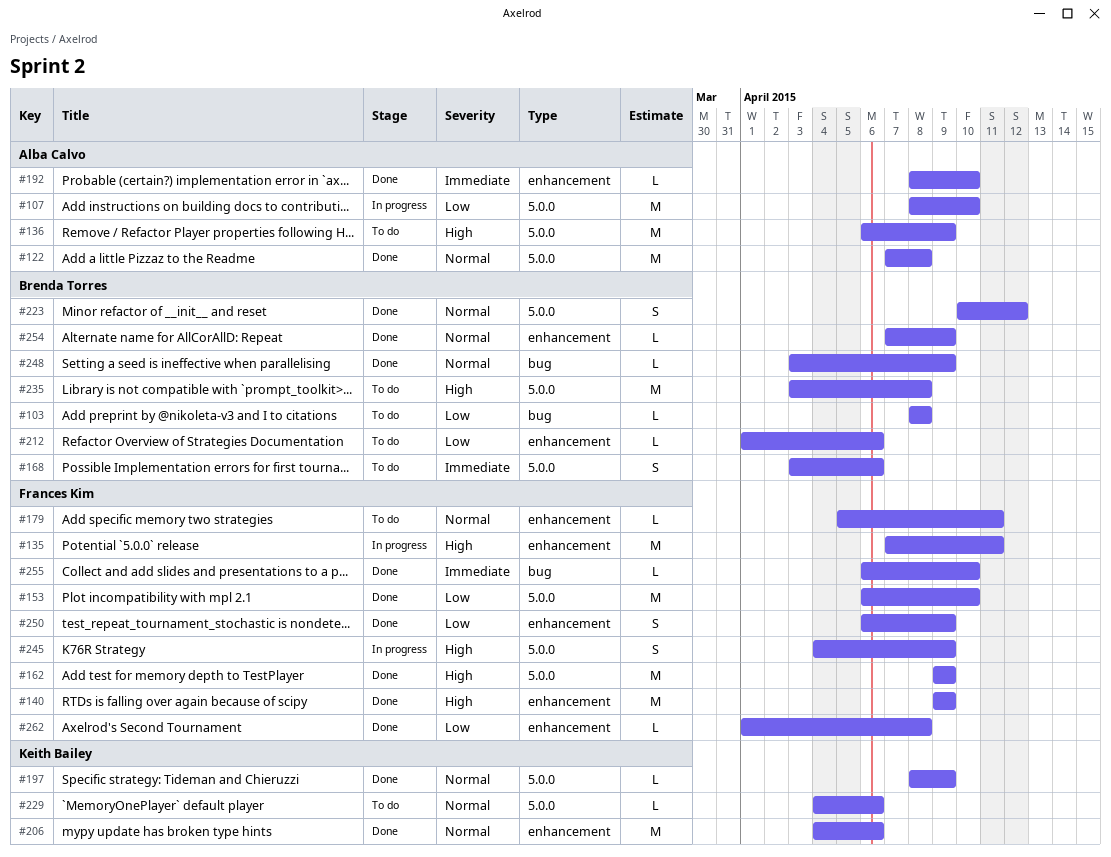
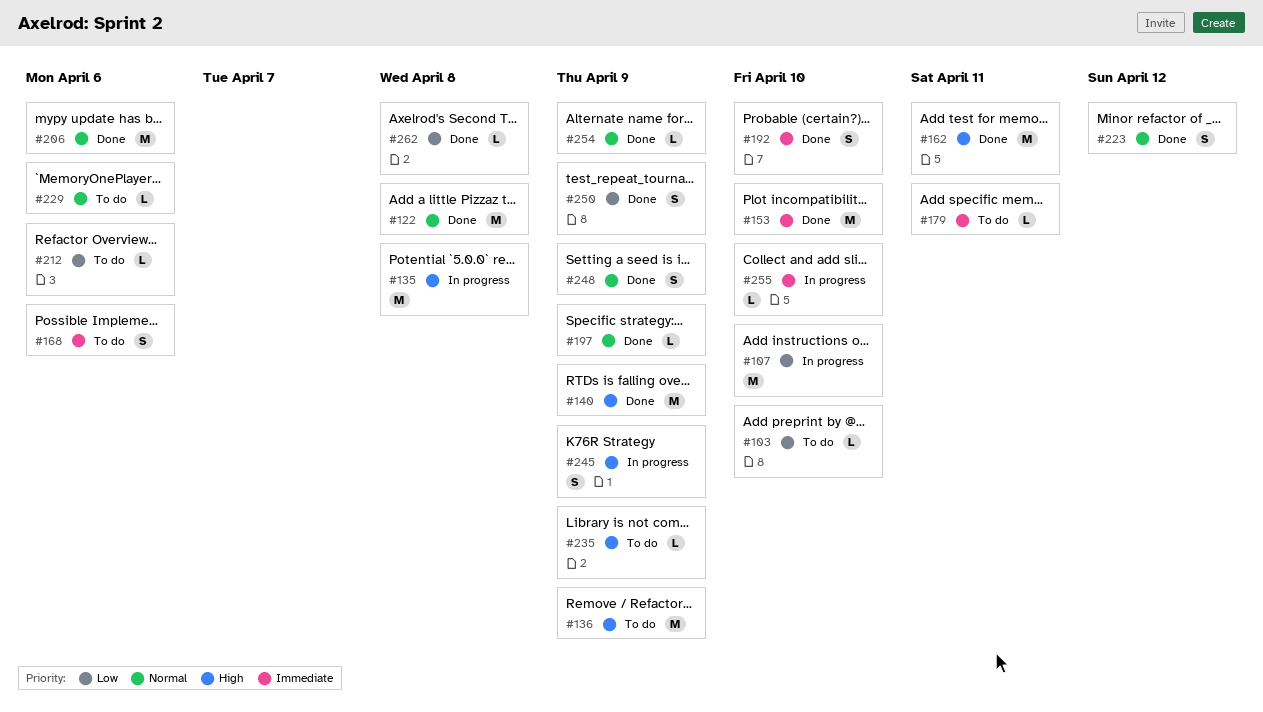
#103, due: Apr 8 -> Apr 10
#135, due: Apr 11 -> Apr 8
#153, priority: Low -> Immediate
#162, due: Apr 9 -> Apr 11
#179, priority: Normal -> Immediate
#192, estimate: L -> S
#235, estimate: M -> L
#235, due: Apr 8 -> Apr 9
#248, estimate: L -> S
#255, status: Done -> In progress

